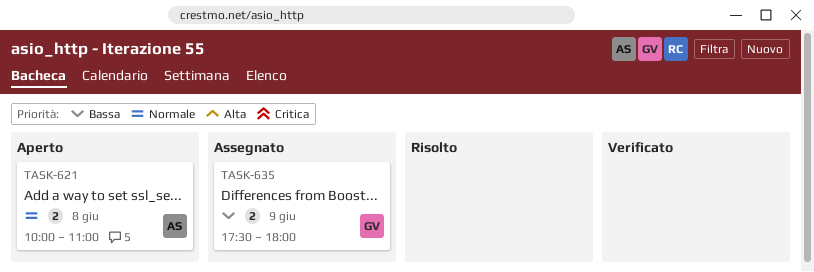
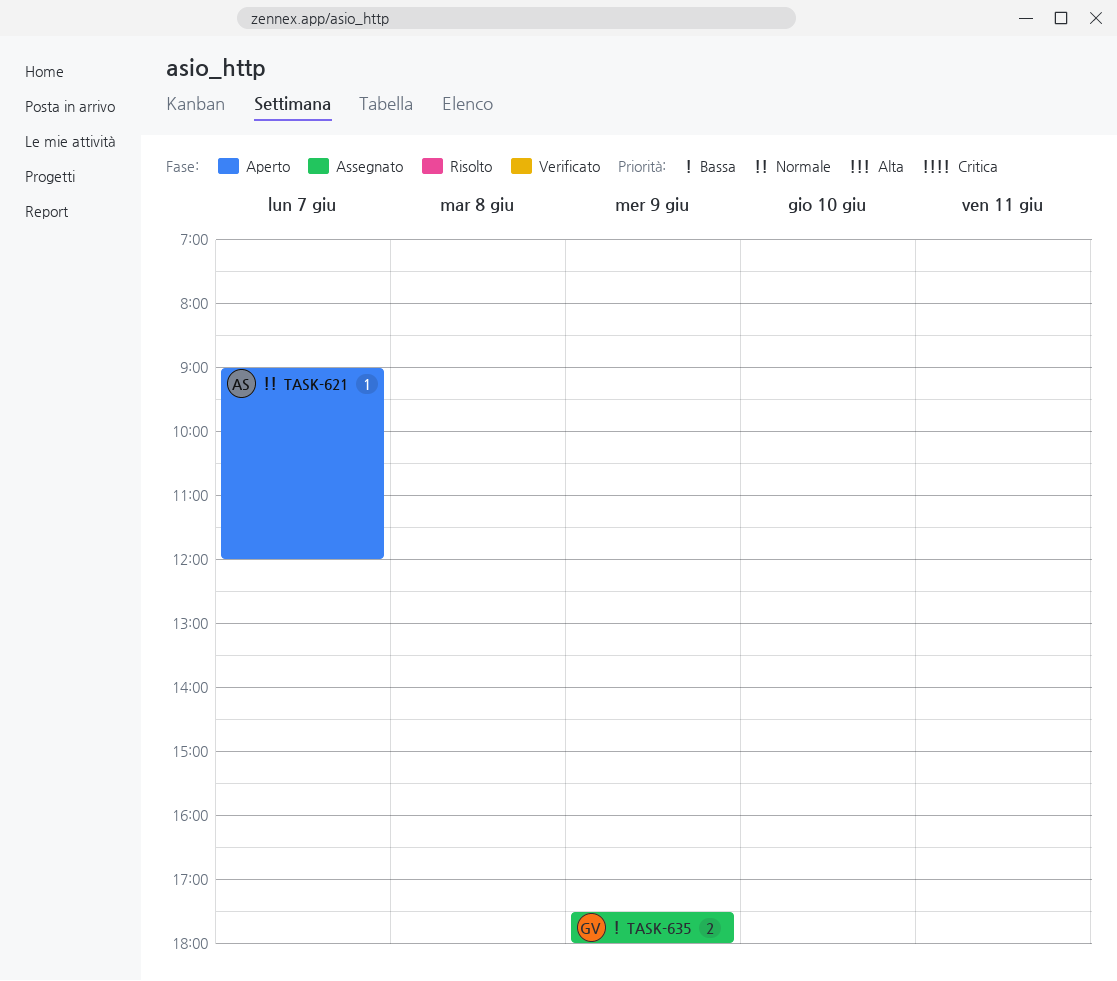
TASK-621, estimate: 2 -> 1
TASK-621, day: Jun 8 -> Jun 7
TASK-621, begins: 10:00 -> 09:00
TASK-621, ends: 11:00 -> 12:00

